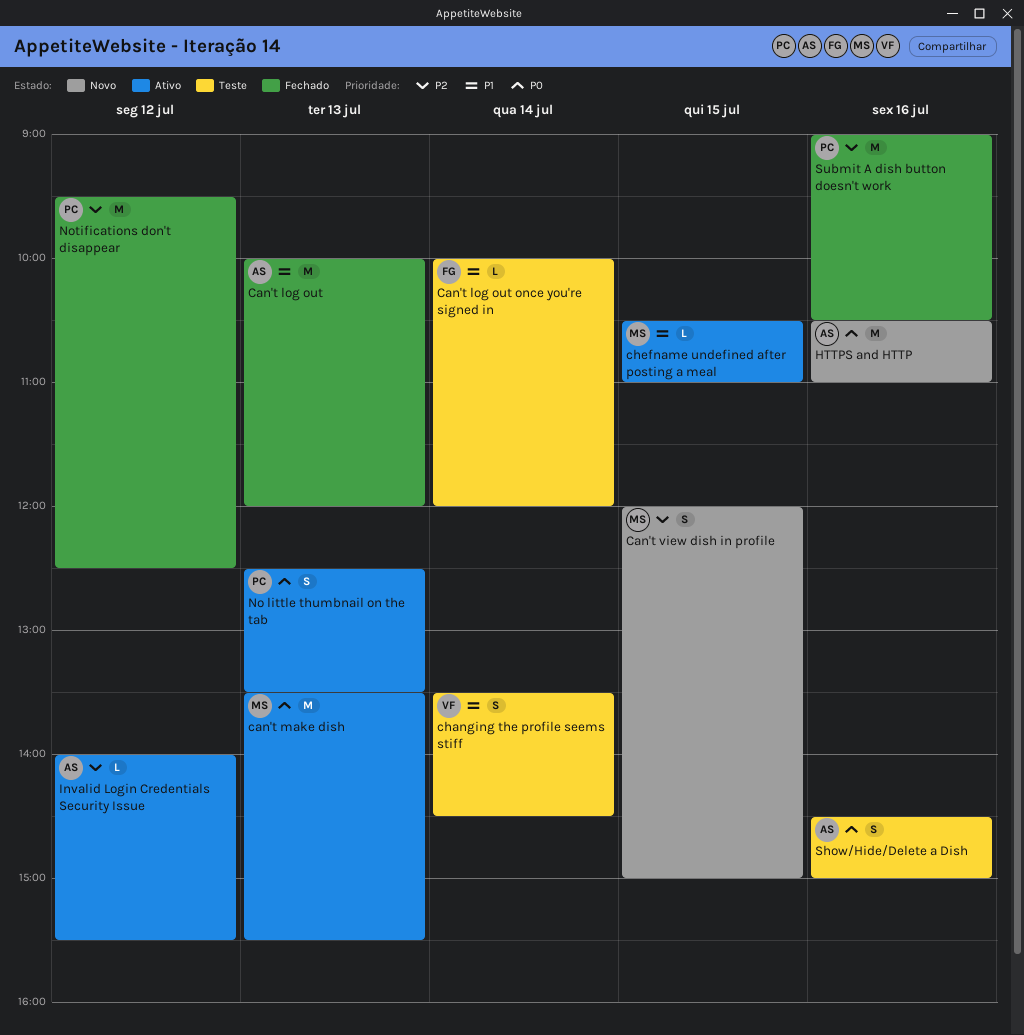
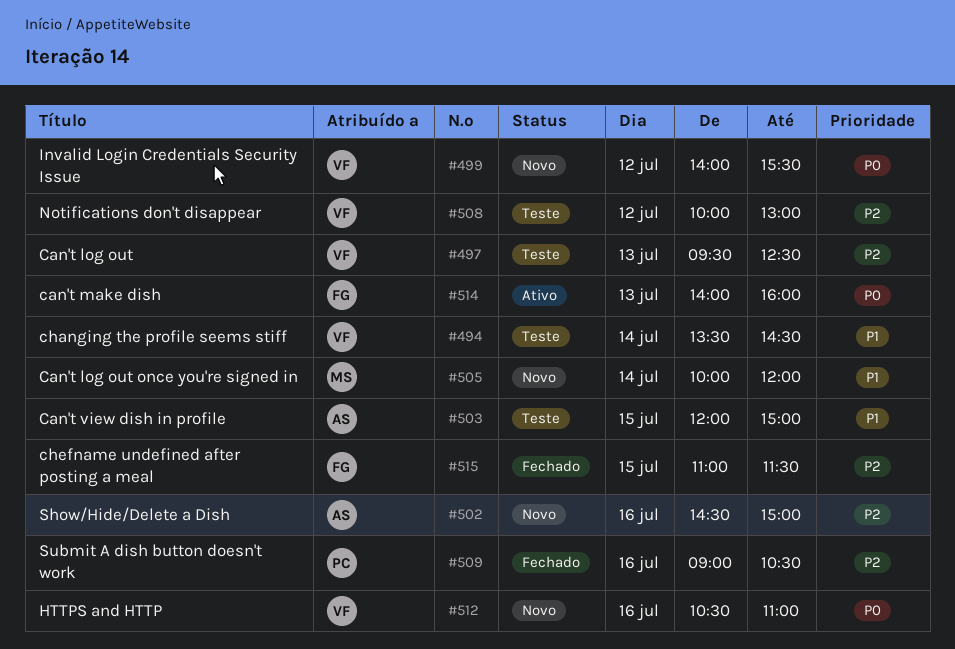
Can't log out, status: Fechado -> Teste
Can't log out, owner: AS -> VF
Can't log out, priority: P1 -> P2
Can't log out, begins: 10:00 -> 09:30
Can't log out, ends: 12:00 -> 12:30
Can't log out once you're signed in, status: Teste -> Novo
Can't log out once you're signed in, owner: FG -> MS
can't make dish, owner: MS -> FG
can't make dish, begins: 13:30 -> 14:00
can't make dish, ends: 15:30 -> 16:00
Can't view dish in profile, status: Novo -> Teste
Can't view dish in profile, owner: MS -> AS
Can't view dish in profile, priority: P2 -> P1
chefname undefined after posting a meal, status: Ativo -> Fechado
chefname undefined after posting a meal, owner: MS -> FG
chefname undefined after posting a meal, priority: P1 -> P2
chefname undefined after posting a meal, begins: 10:30 -> 11:00
chefname undefined after posting a meal, ends: 11:00 -> 11:30
HTTPS and HTTP, owner: AS -> VF
Invalid Login Credentials Security Issue, status: Ativo -> Novo
Invalid Login Credentials Security Issue, owner: AS -> VF
Invalid Login Credentials Security Issue, priority: P2 -> P0
No little thumbnail on the tab: present -> none
Notifications don't disappear, status: Fechado -> Teste
Notifications don't disappear, owner: PC -> VF
Notifications don't disappear, begins: 09:30 -> 10:00
Notifications don't disappear, ends: 12:30 -> 13:00
Show/Hide/Delete a Dish, status: Teste -> Novo
Show/Hide/Delete a Dish, priority: P0 -> P2

